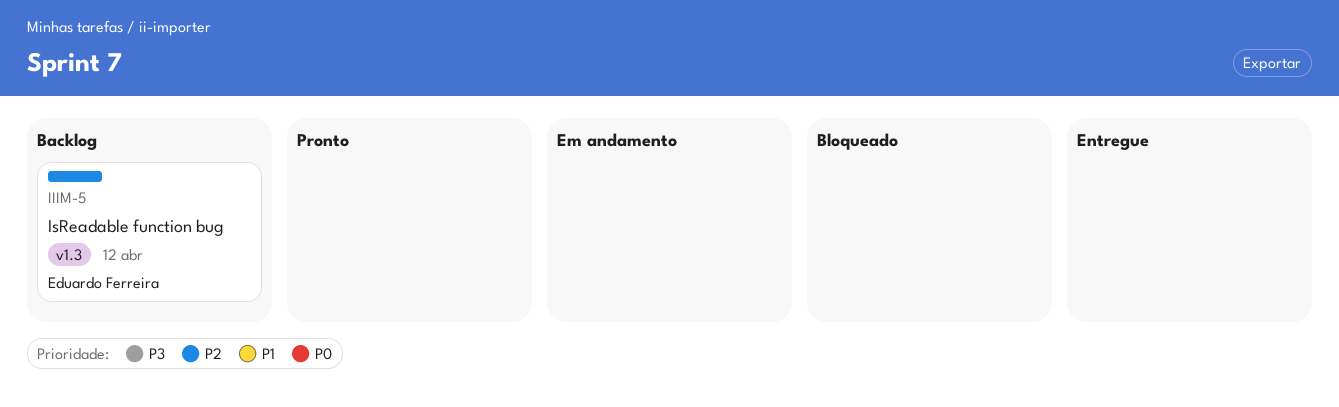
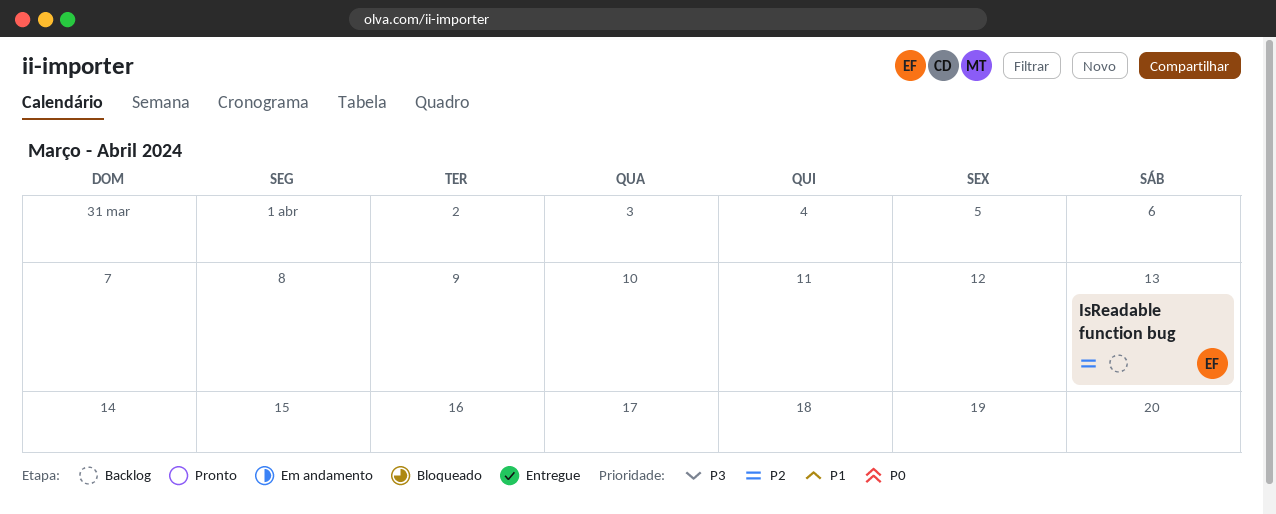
IsReadable function bug, due: Apr 12 -> Apr 13

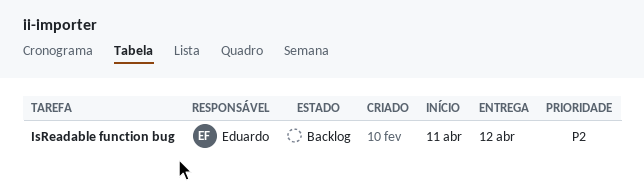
IsReadable function bug, due: Apr 13 -> Apr 12

